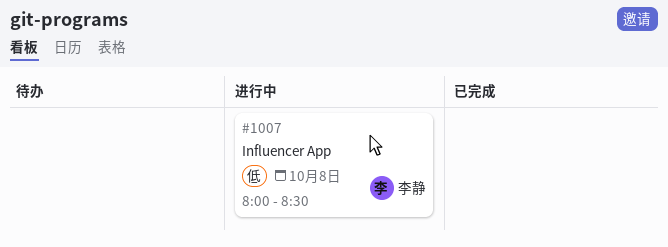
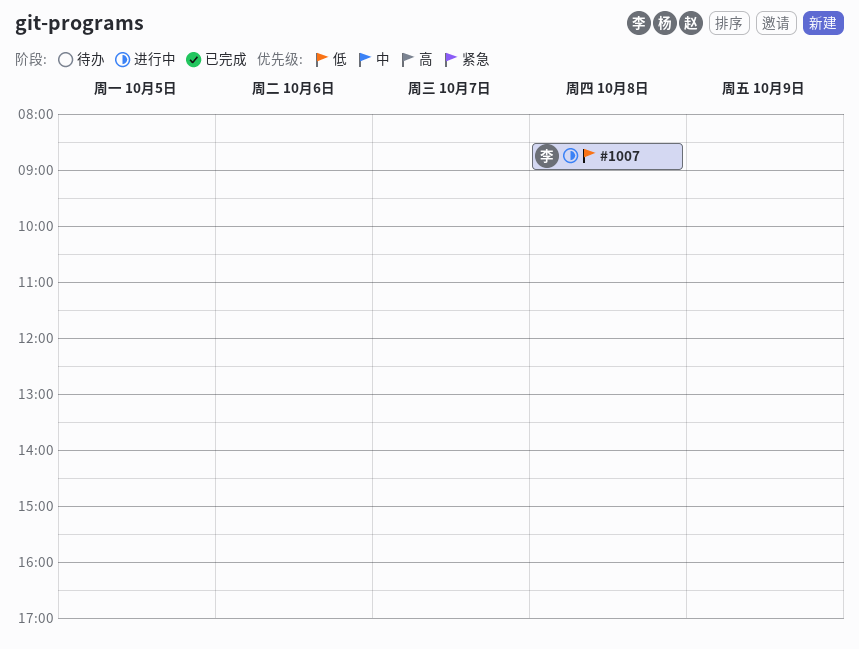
#1007, begins: 08:00 -> 08:30
#1007, ends: 08:30 -> 09:00

